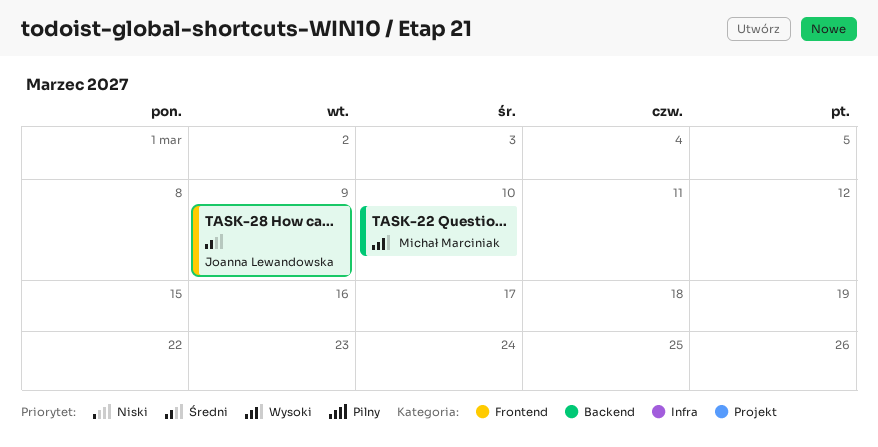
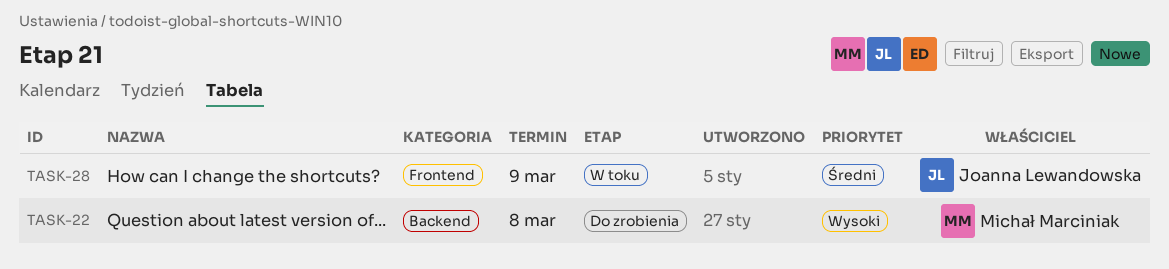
TASK-22, due: Mar 10 -> Mar 8

